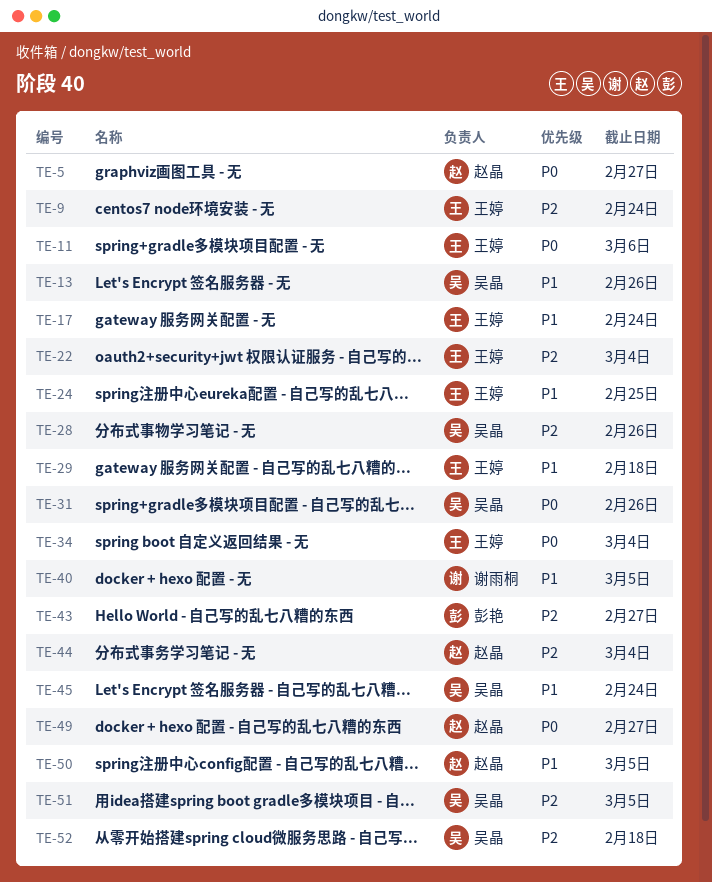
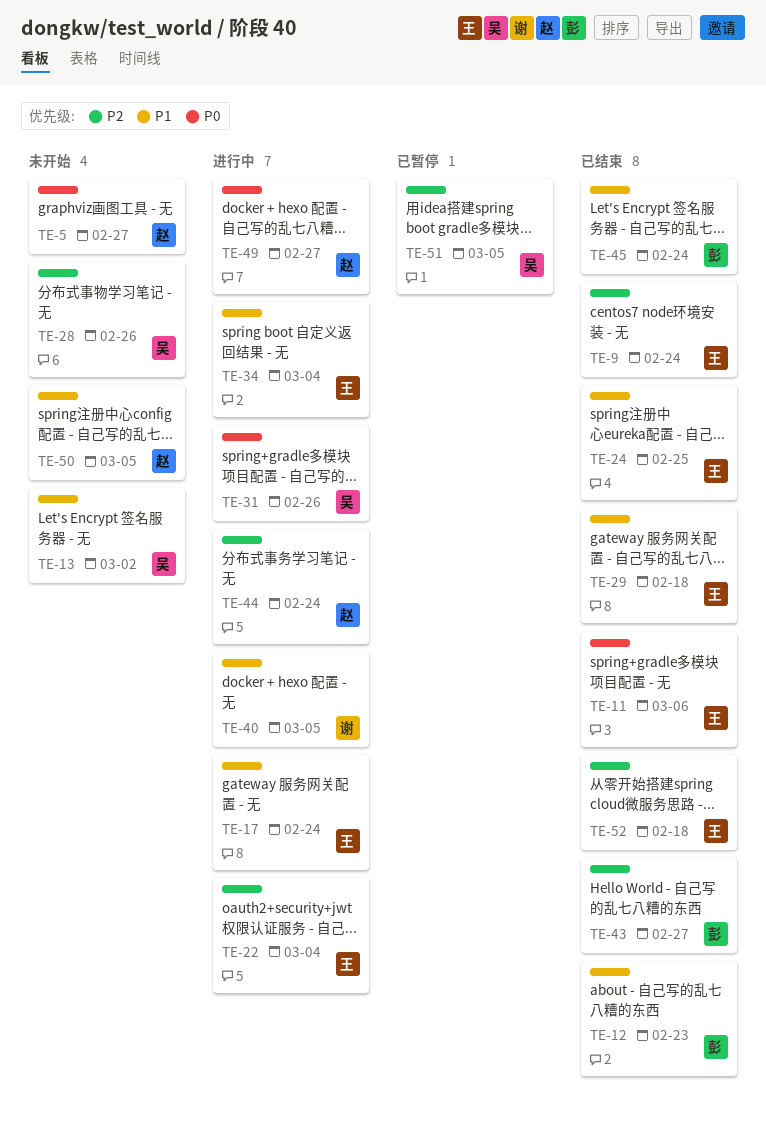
TE-12: none -> present
TE-13, due: Feb 26 -> Mar 2
TE-34, priority: P0 -> P1
TE-44, due: Mar 4 -> Feb 24
TE-45, owner: 吴晶 -> 彭艳
TE-52, owner: 吴晶 -> 王婷

